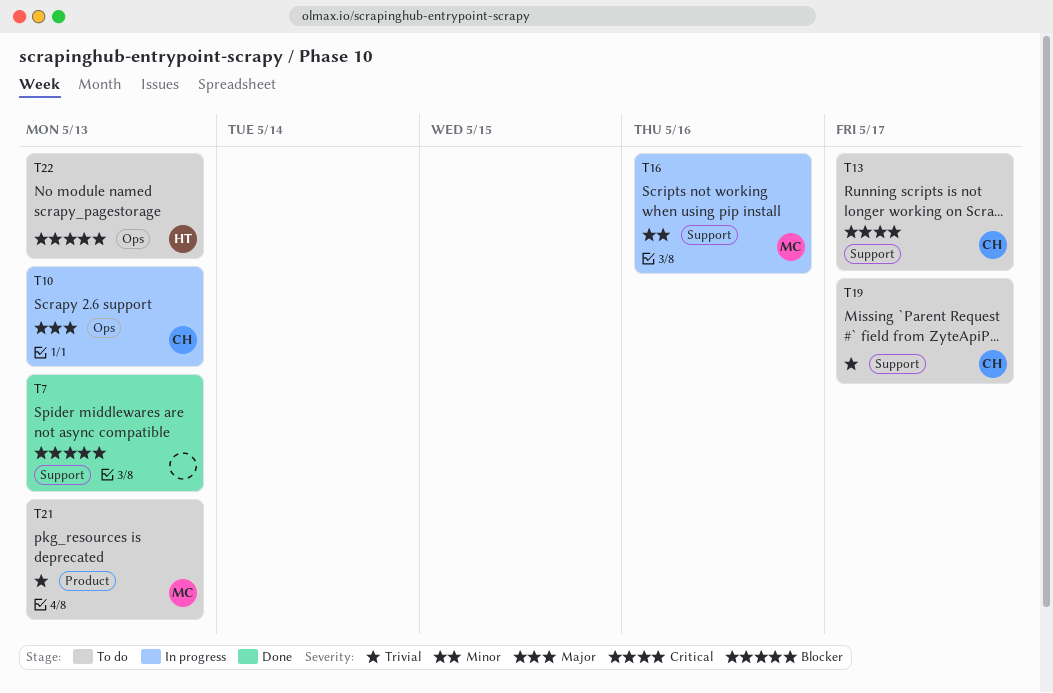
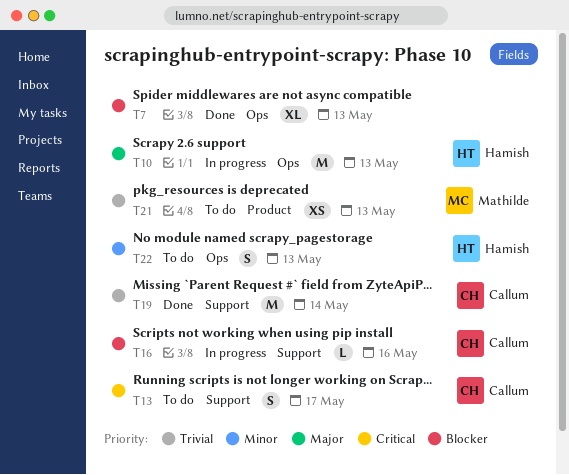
T7, label: Support -> Ops
T10, owner: Callum -> Hamish
T16, owner: Mathilde -> Callum
T16, priority: Minor -> Blocker
T19, status: To do -> Done
T19, due: May 17 -> May 14
T22, priority: Blocker -> Minor

